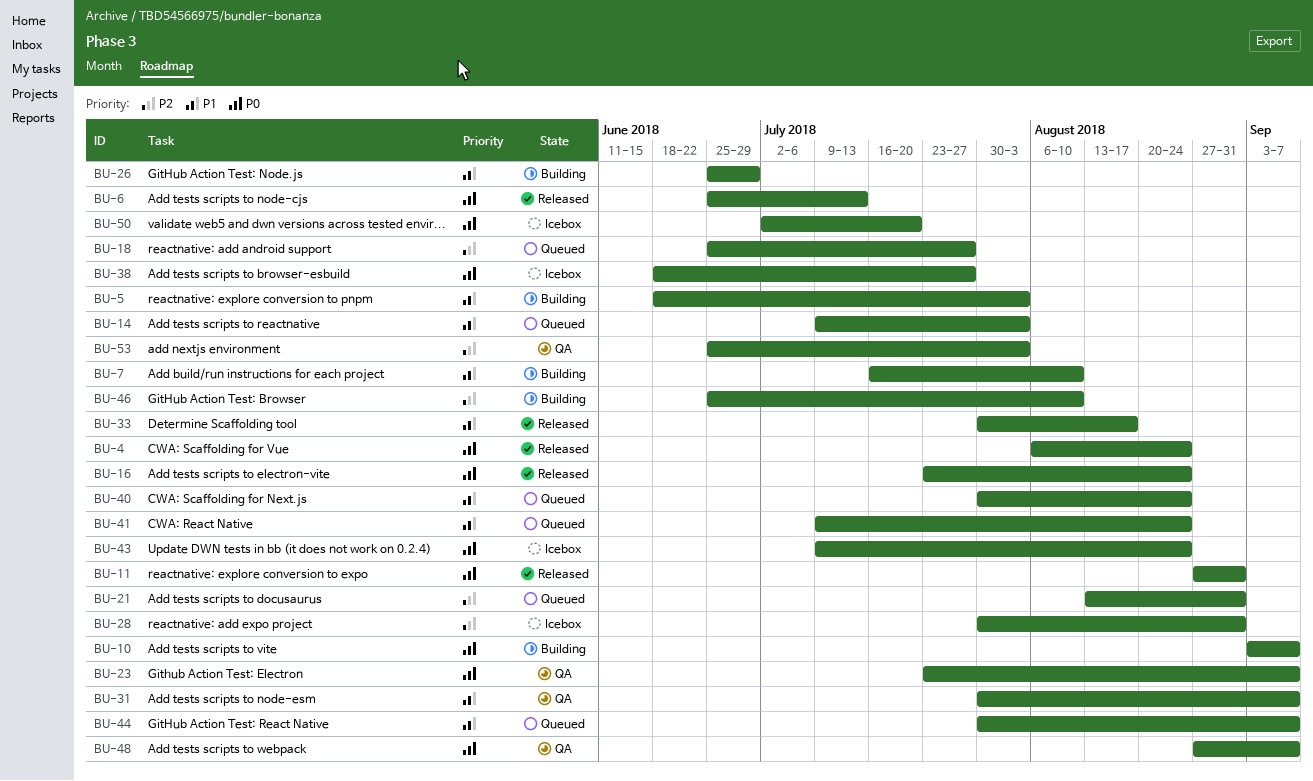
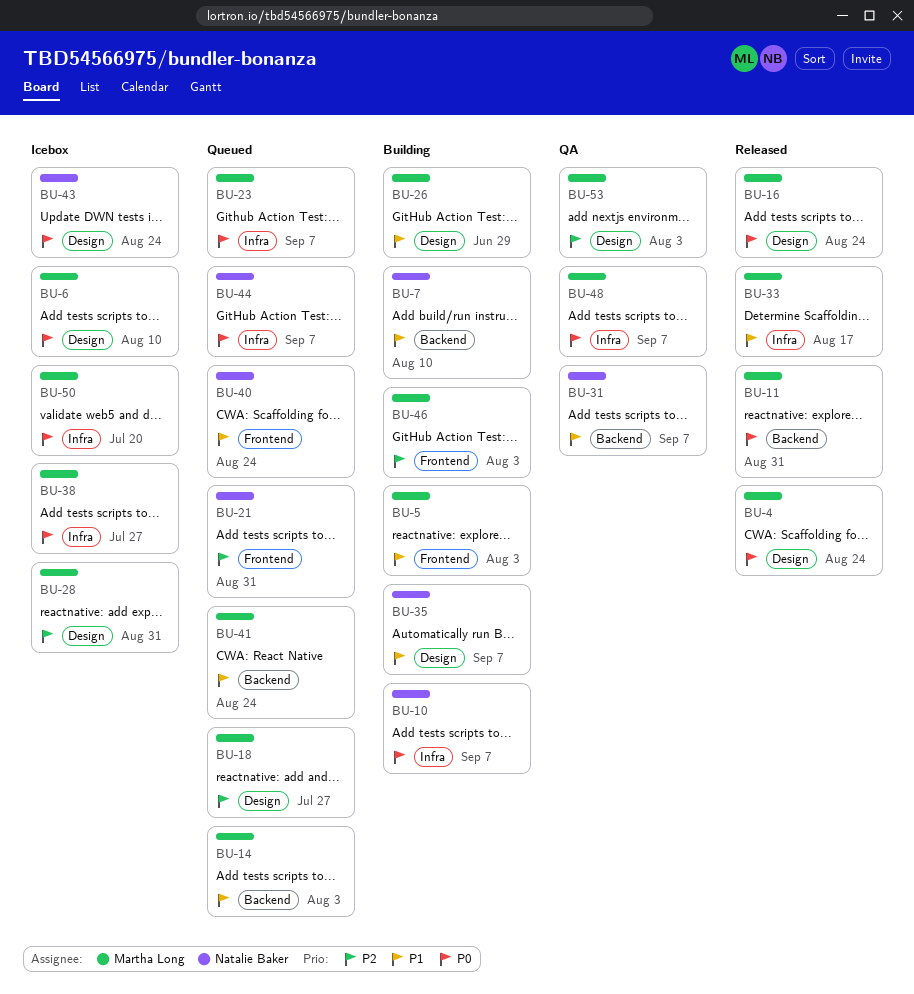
BU-6, status: Released -> Icebox
BU-6, due: Jul 13 -> Aug 10
BU-23, status: QA -> Queued
BU-35: none -> present
BU-44, priority: P1 -> P0
BU-46, due: Aug 10 -> Aug 3

